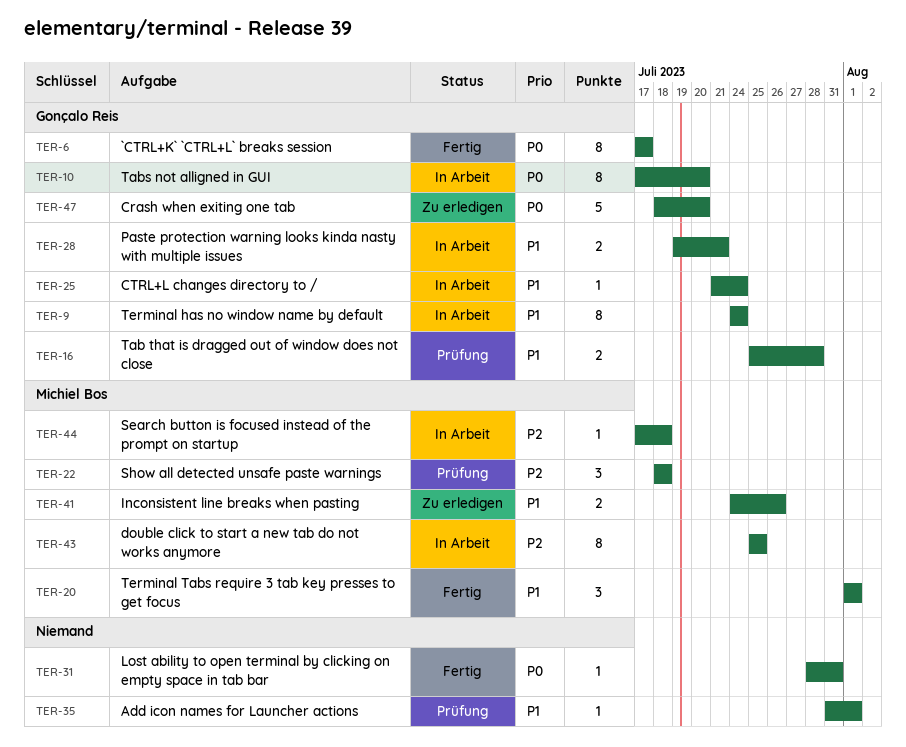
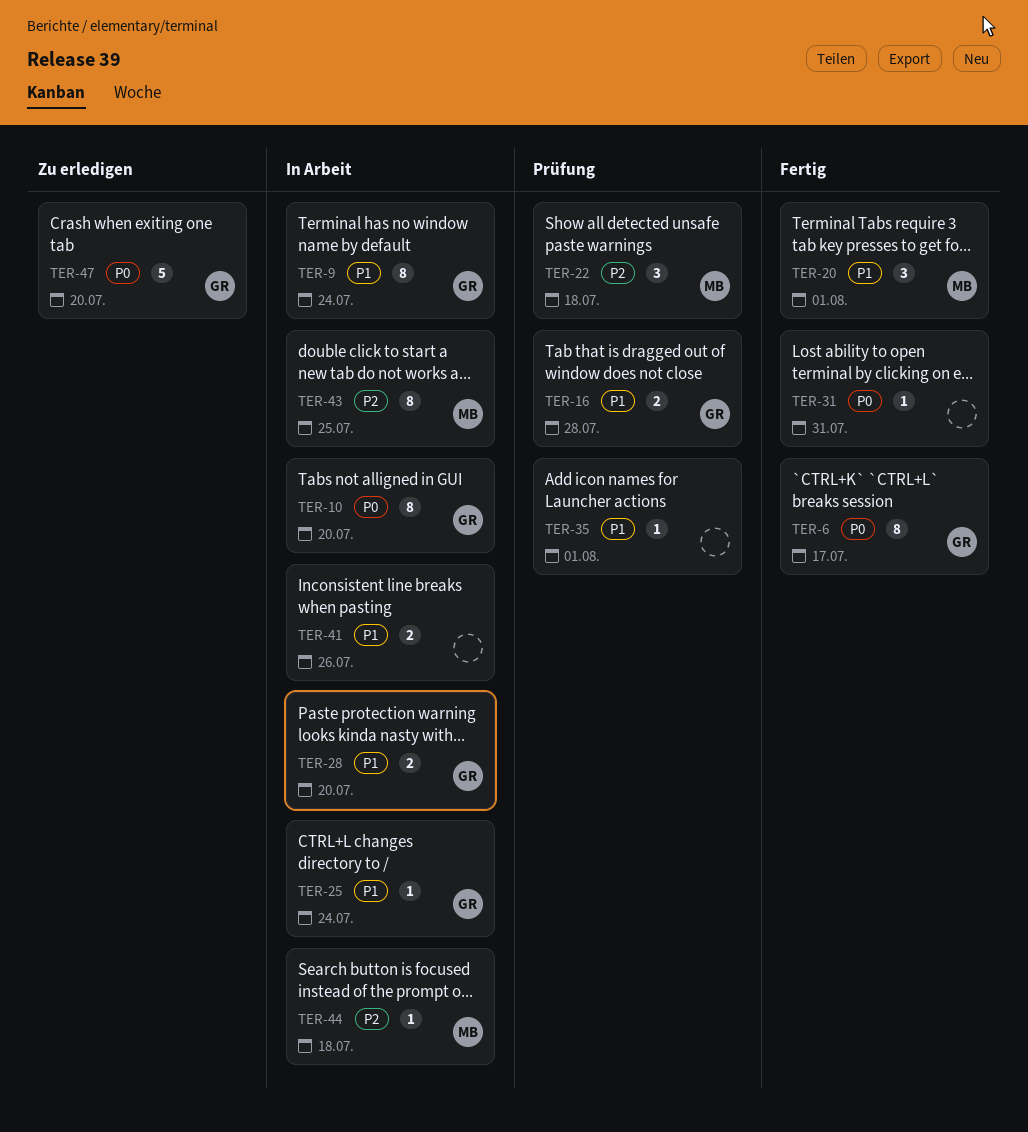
TER-28, due: Jul 21 -> Jul 20
TER-41, status: Zu erledigen -> In Arbeit
TER-41, owner: Michiel Bos -> none

